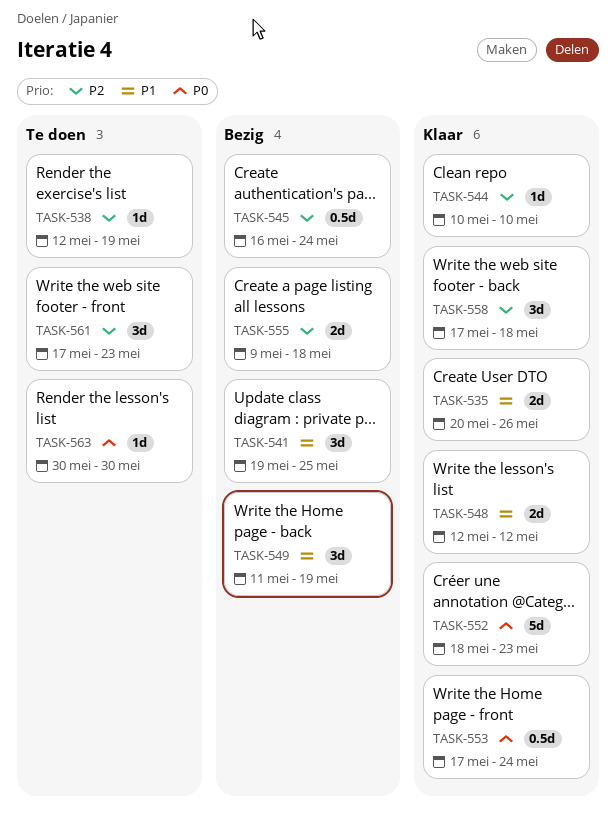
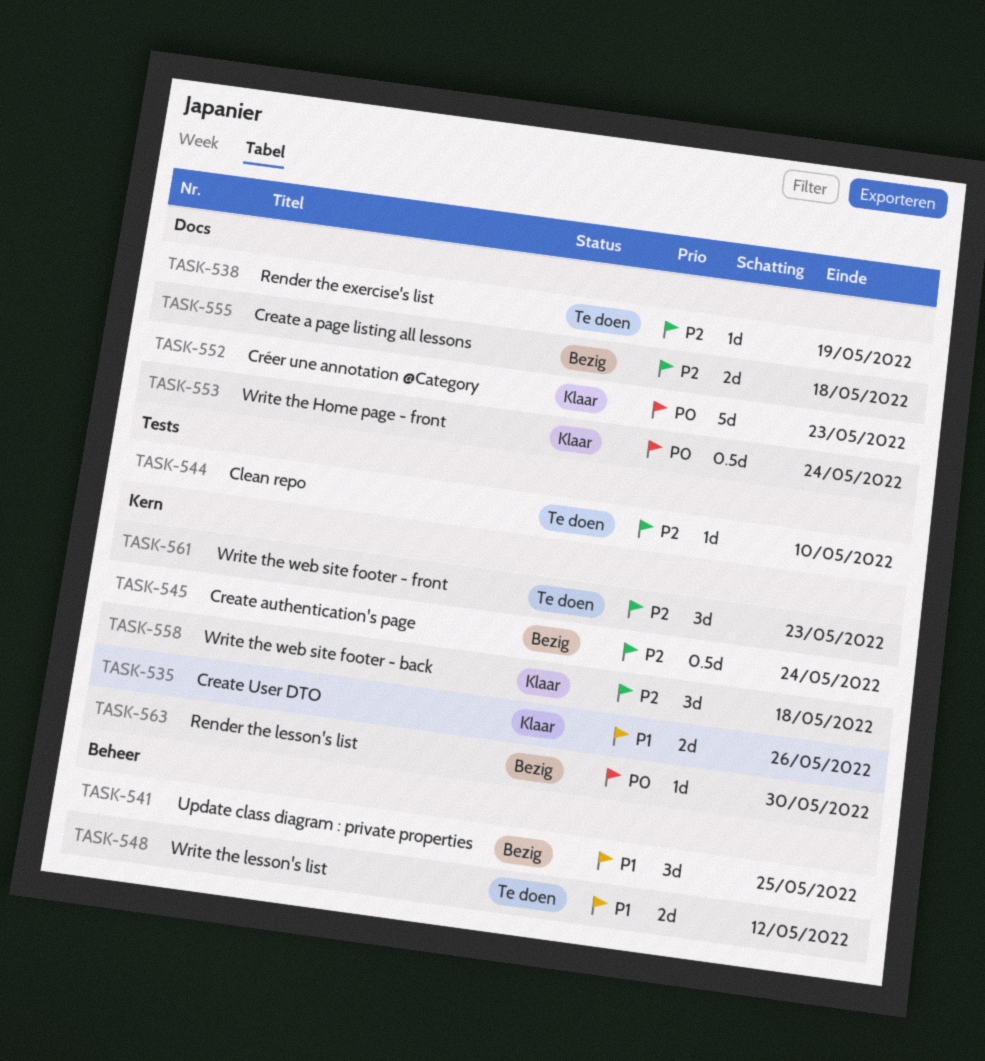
TASK-544, status: Klaar -> Te doen
TASK-548, status: Klaar -> Te doen
TASK-549: present -> none
TASK-563, status: Te doen -> Bezig

